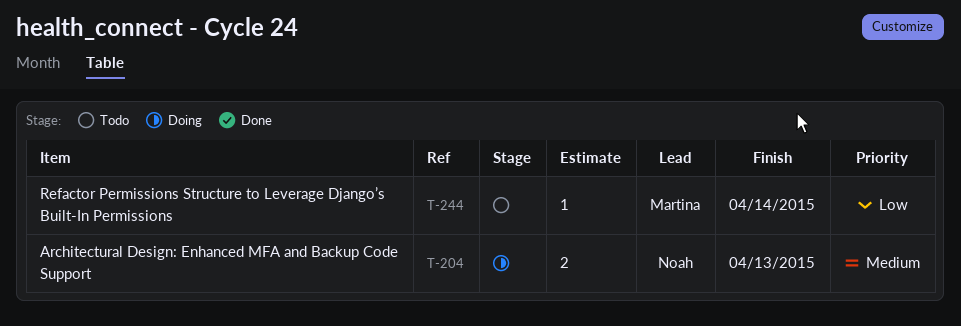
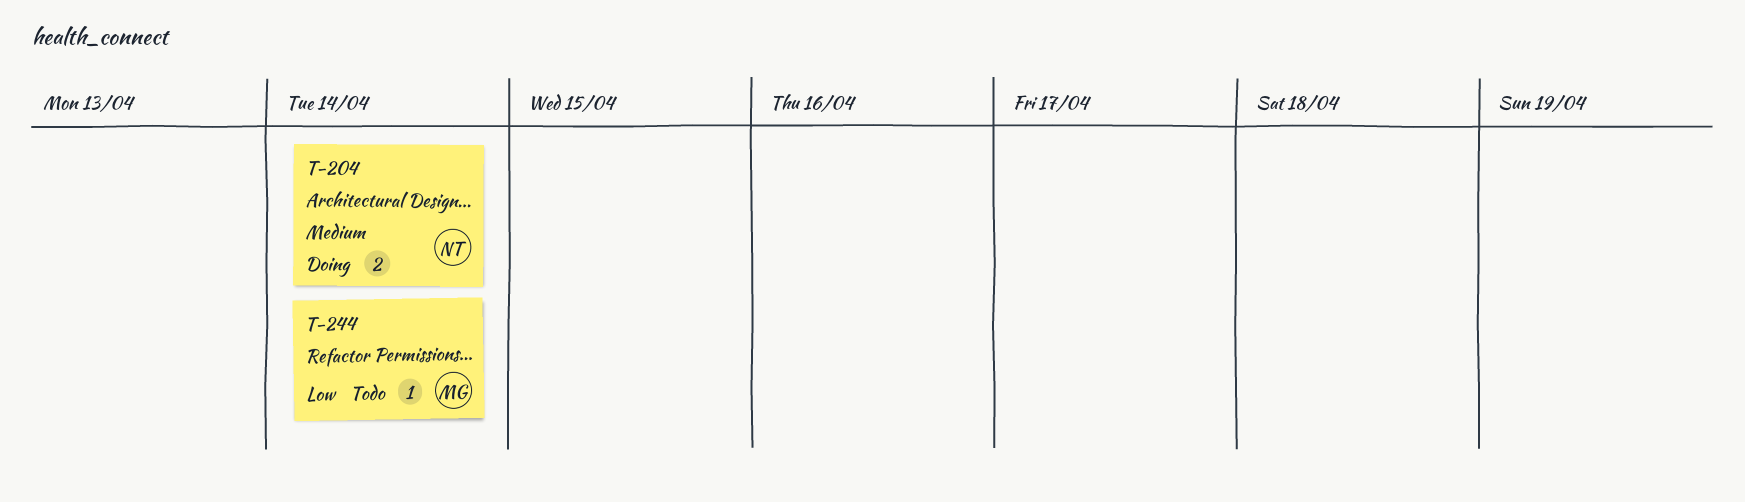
T-204, due: Apr 13 -> Apr 14

